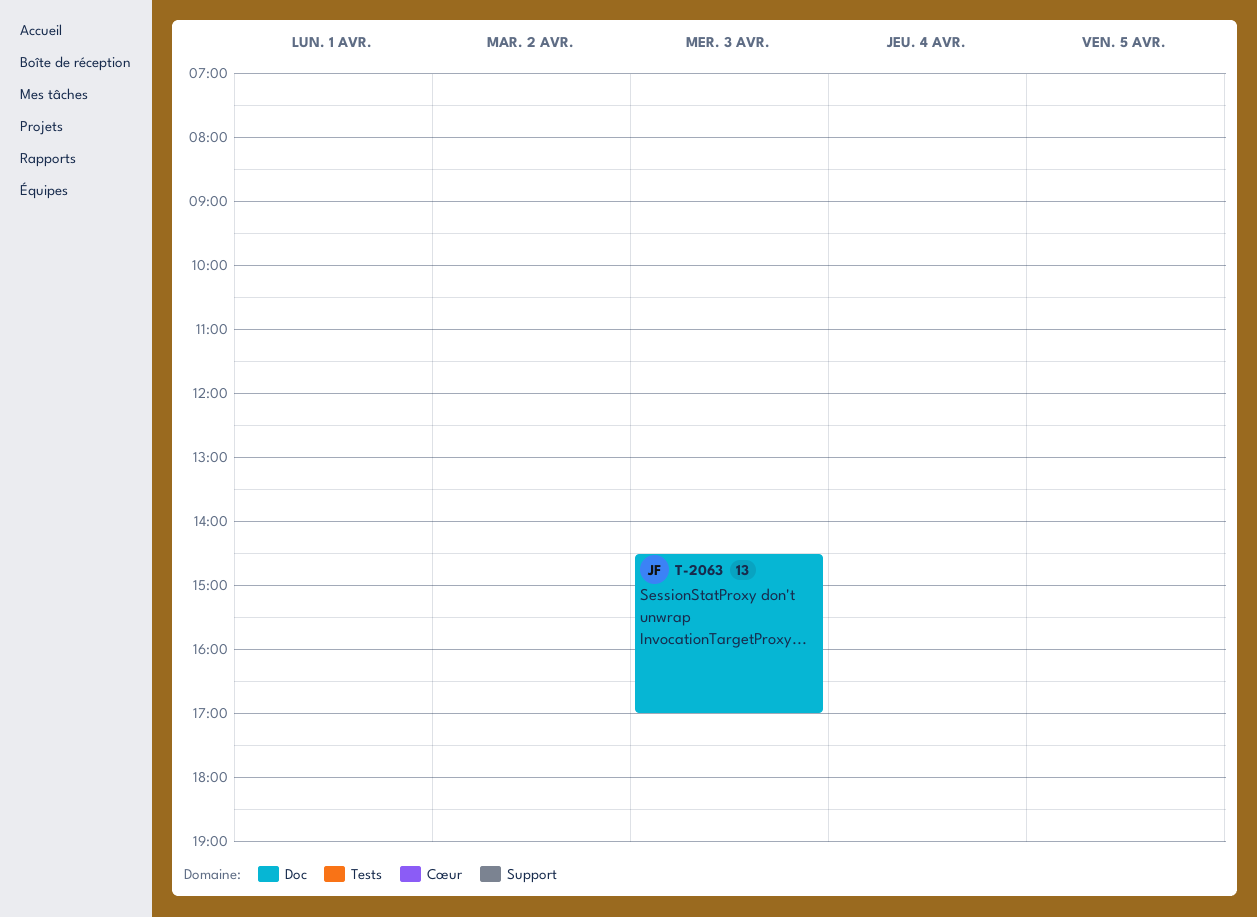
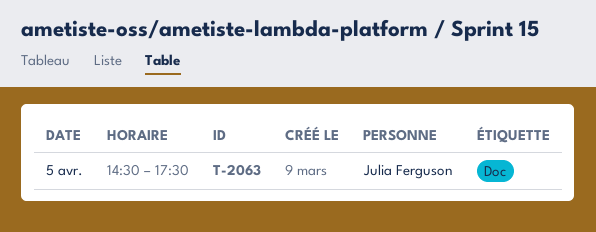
T-2063, day: Apr 3 -> Apr 5
T-2063, ends: 17:00 -> 17:30

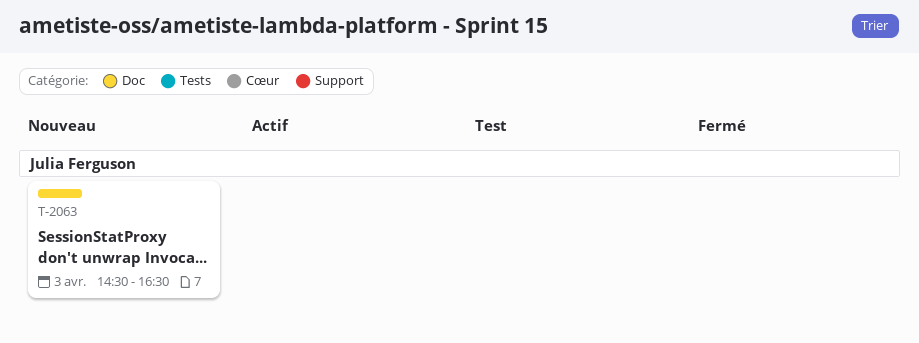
T-2063, day: Apr 5 -> Apr 3
T-2063, ends: 17:30 -> 16:30

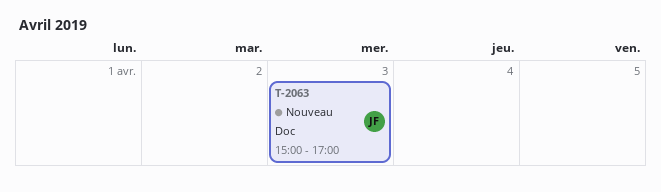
T-2063, begins: 14:30 -> 15:00
T-2063, ends: 16:30 -> 17:00

